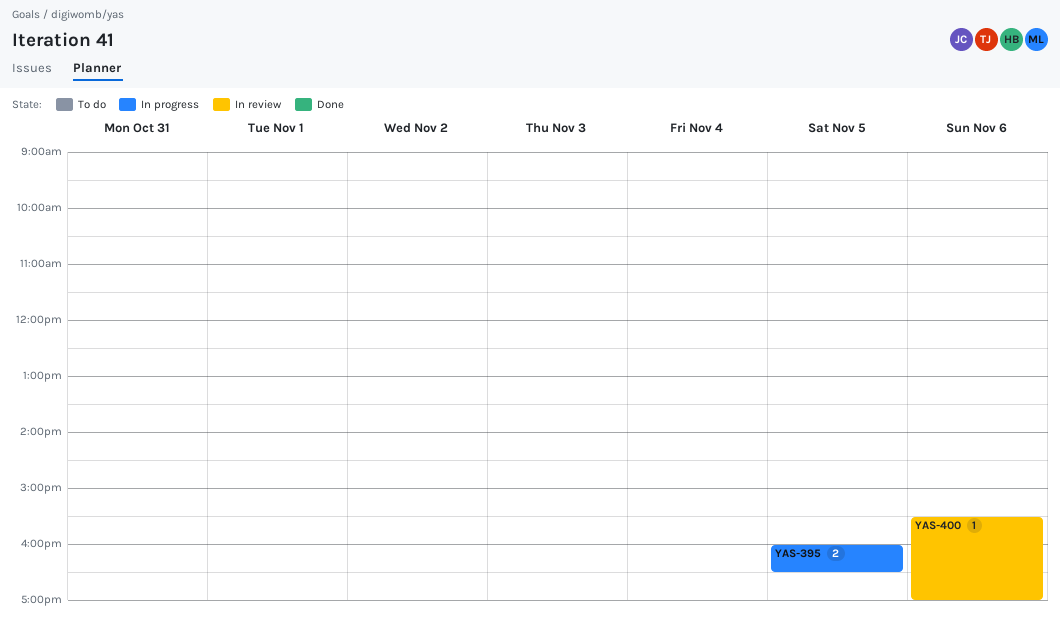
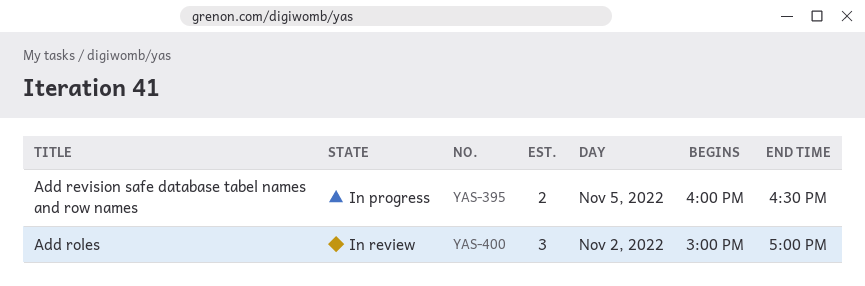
YAS-400, estimate: 1 -> 3
YAS-400, day: Nov 6 -> Nov 2
YAS-400, begins: 15:30 -> 15:00

